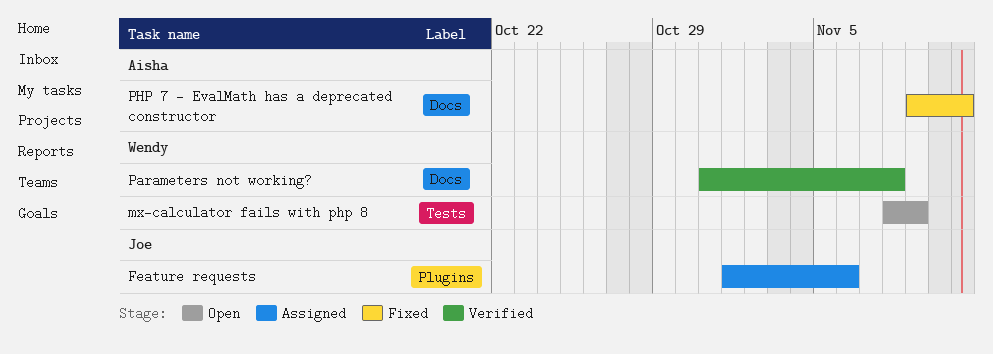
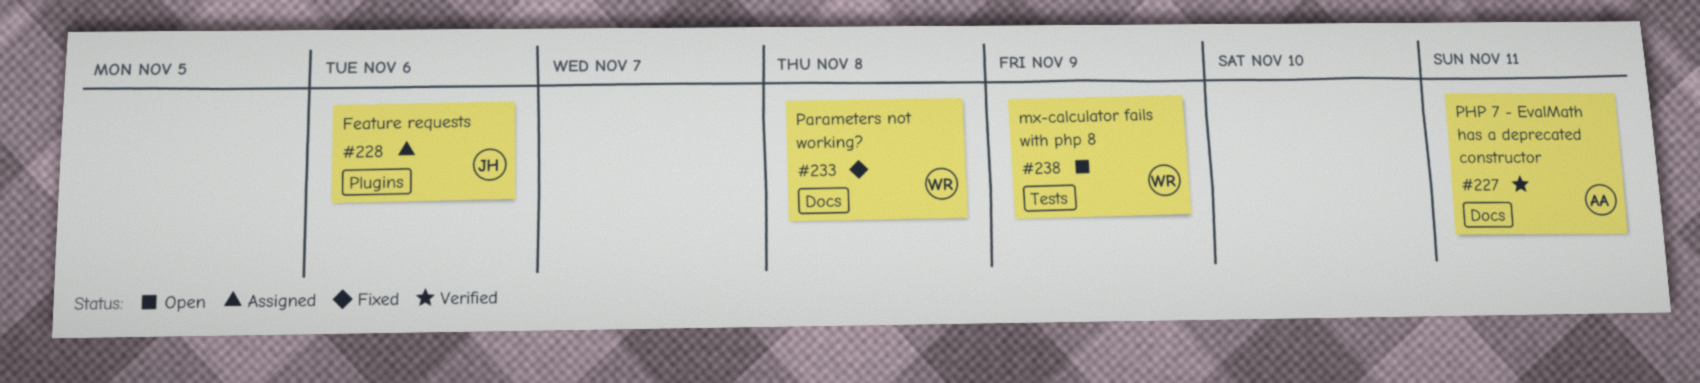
Parameters not working?, status: Verified -> Fixed
PHP 7 - EvalMath has a deprecated constructor, status: Fixed -> Verified

